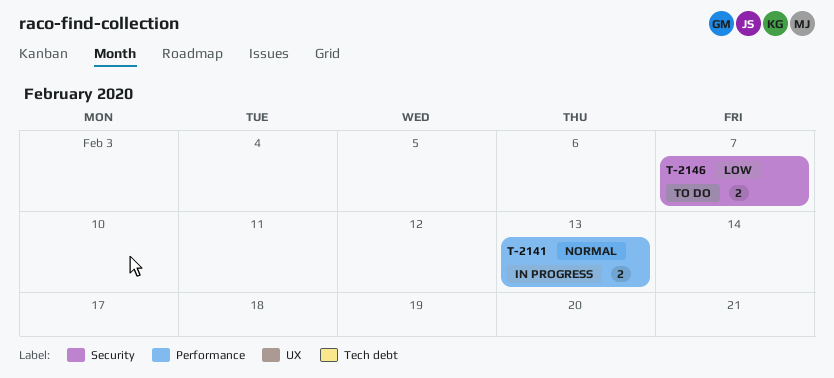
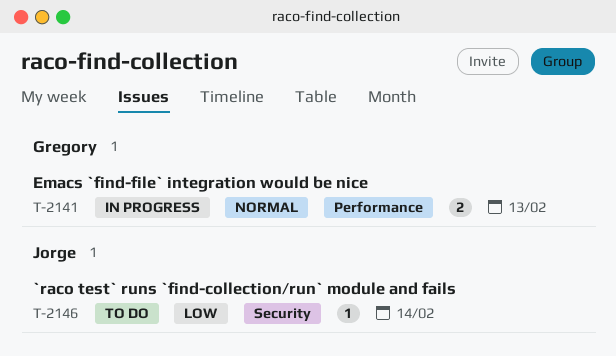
T-2146, estimate: 2 -> 1
T-2146, due: Feb 7 -> Feb 14

